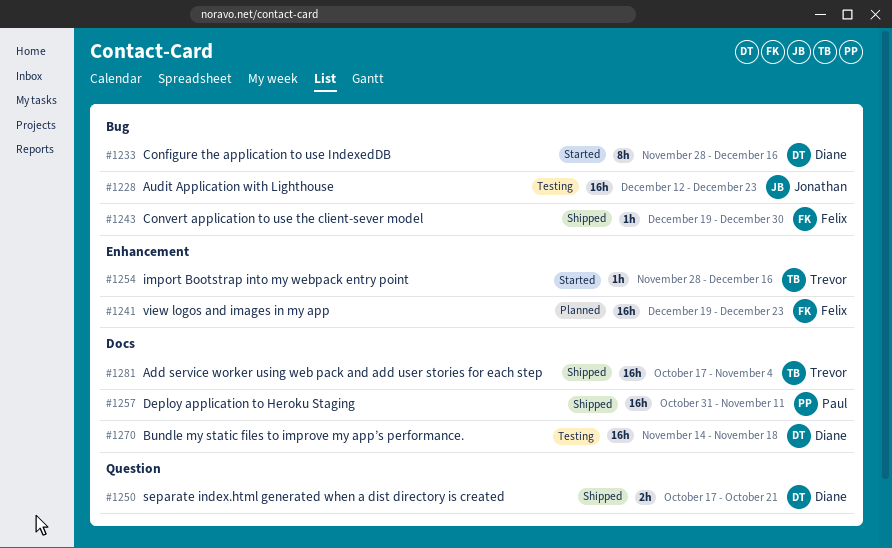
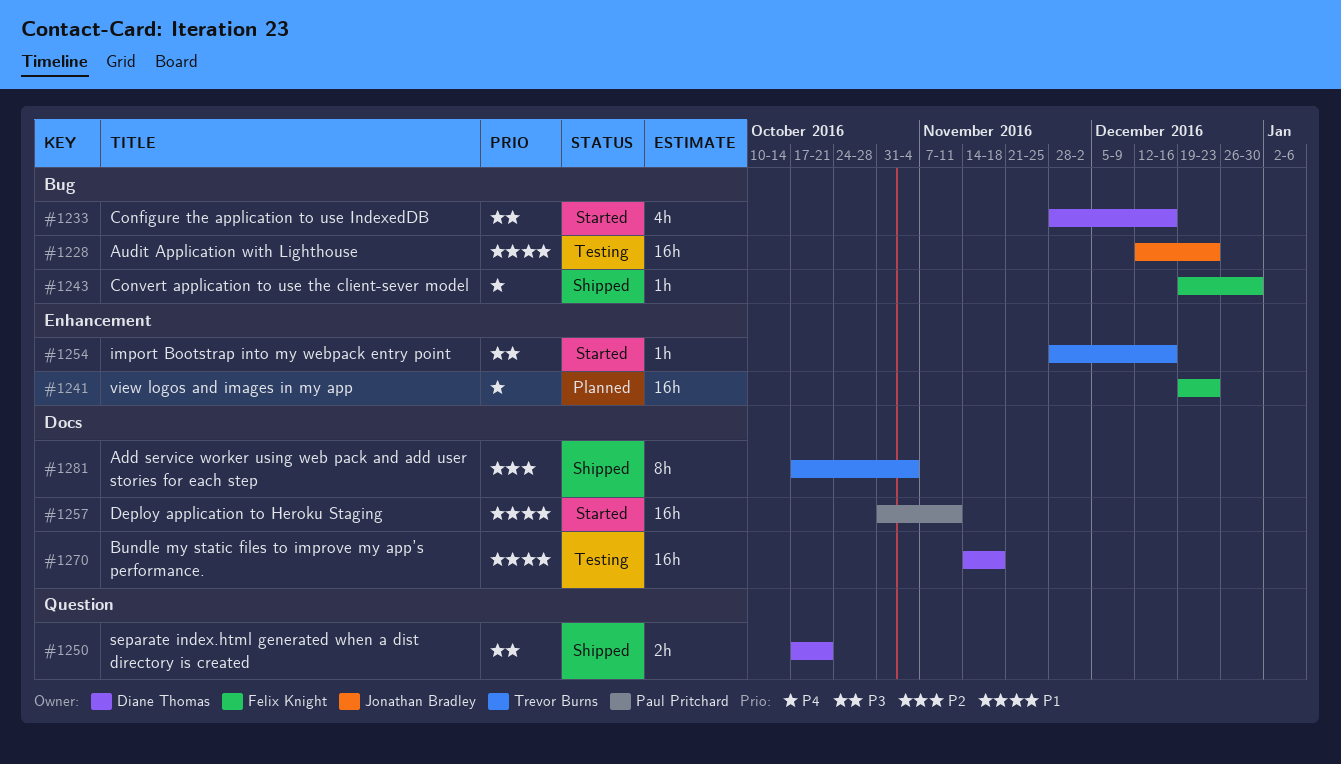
#1233, estimate: 8h -> 4h
#1257, status: Shipped -> Started
#1281, estimate: 16h -> 8h

